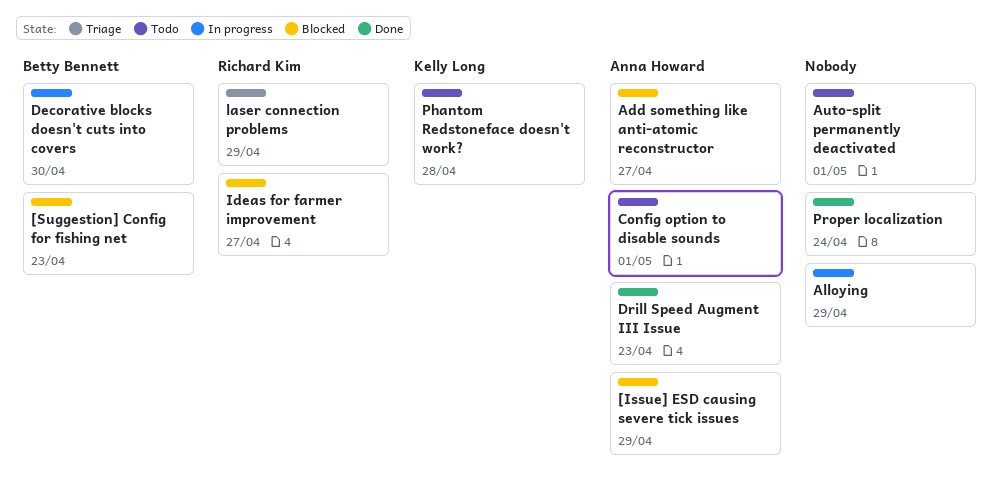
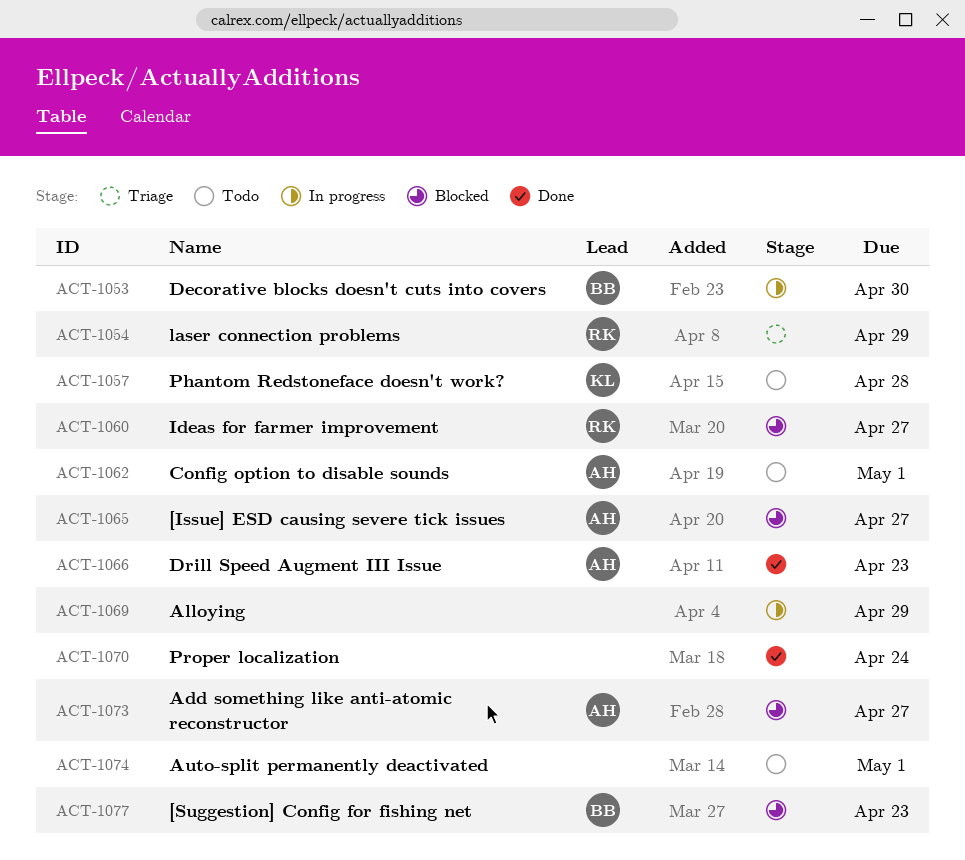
[Issue] ESD causing severe tick issues, due: Apr 29 -> Apr 27

